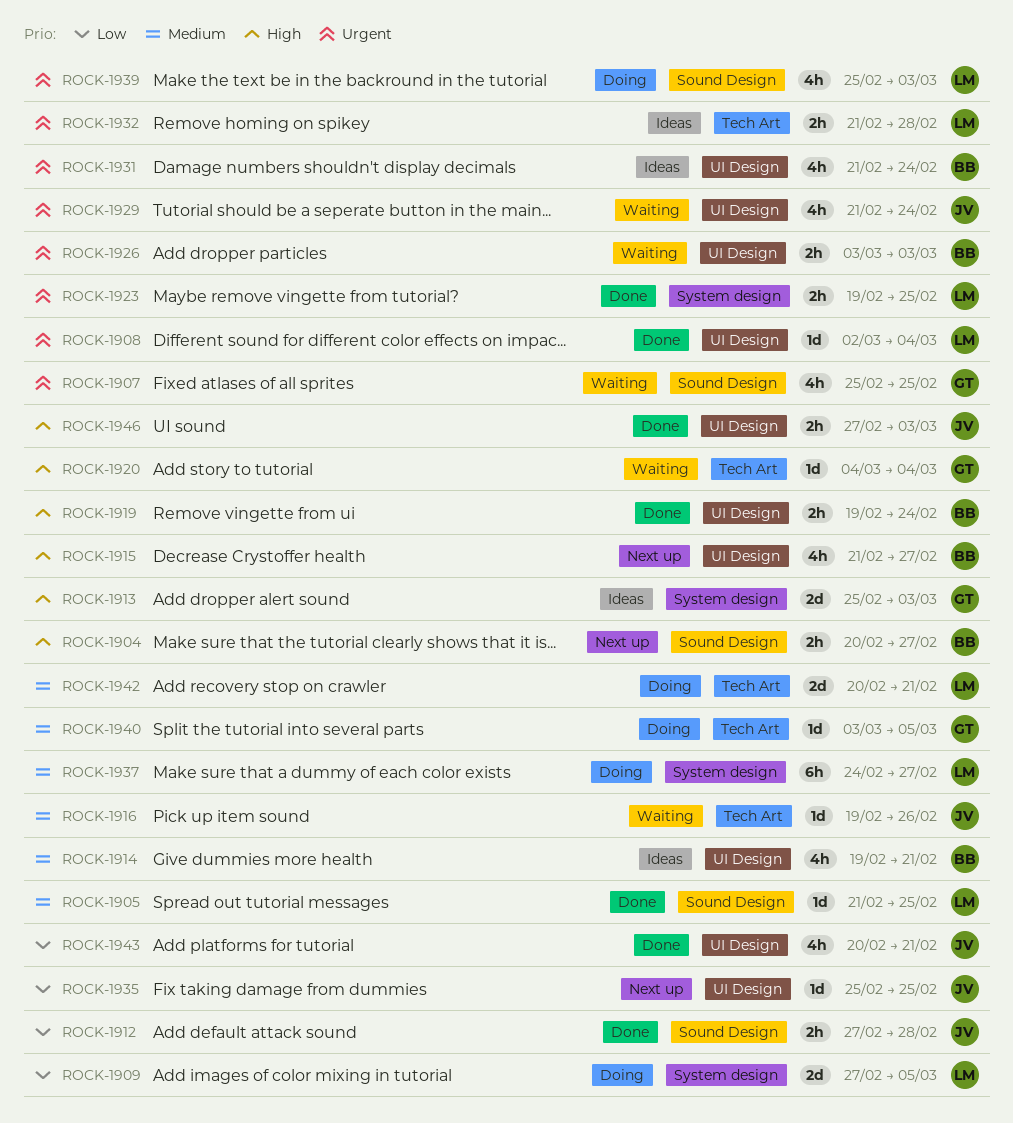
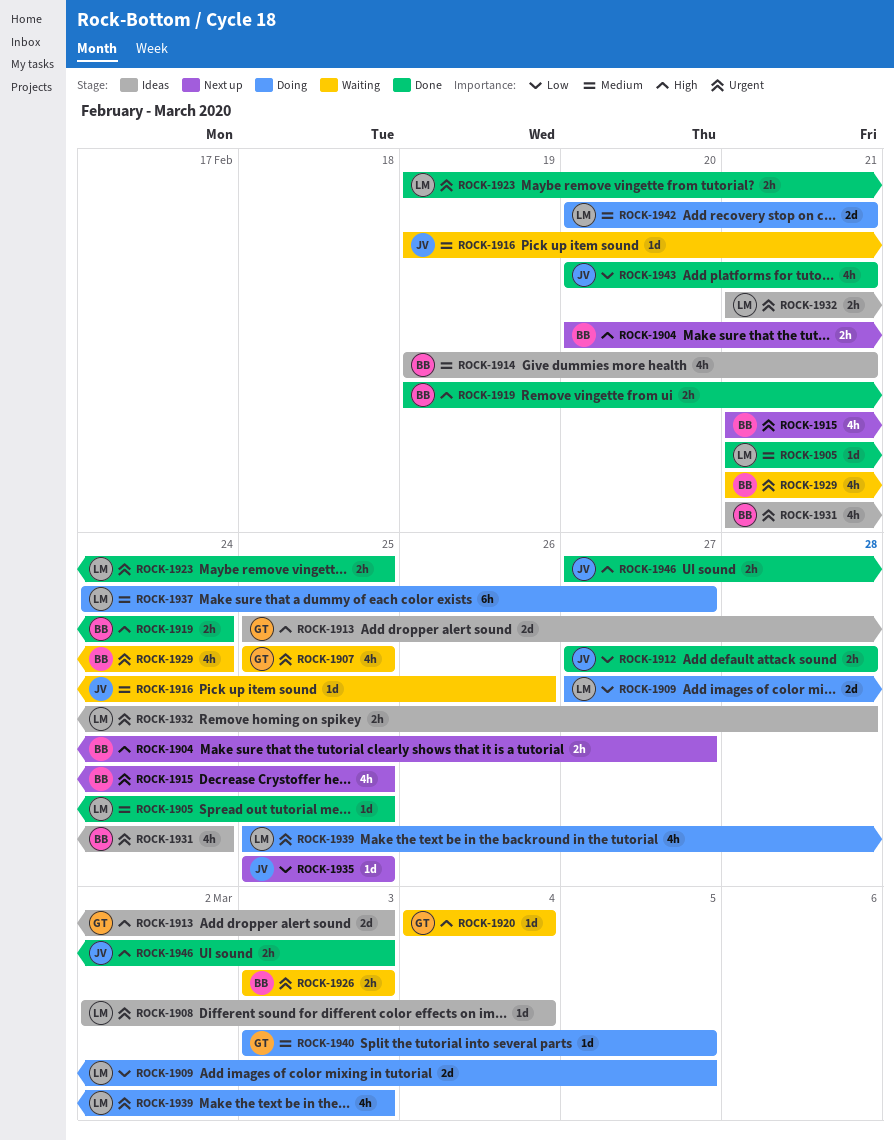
ROCK-1908, status: Done -> Ideas
ROCK-1915, priority: High -> Urgent
ROCK-1915, due: Feb 27 -> Feb 25
ROCK-1929, owner: JV -> BB

